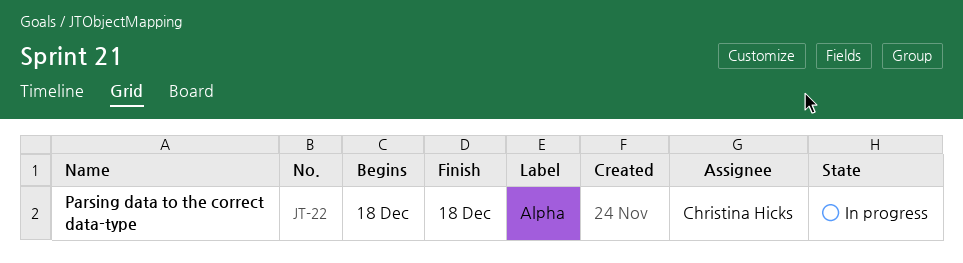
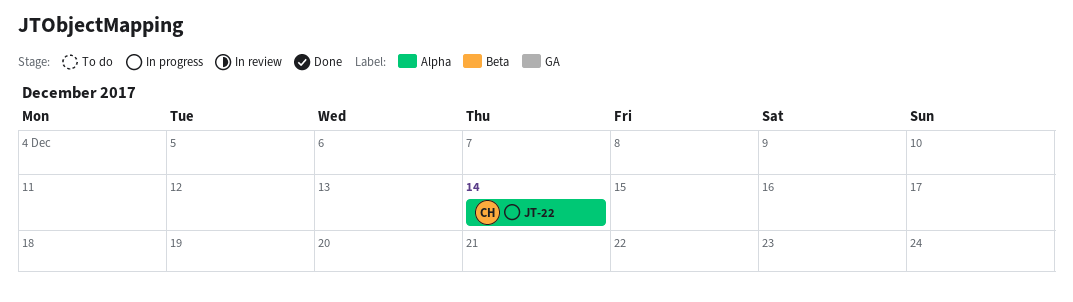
JT-22, start: Dec 18 -> Dec 14
JT-22, due: Dec 18 -> Dec 14

